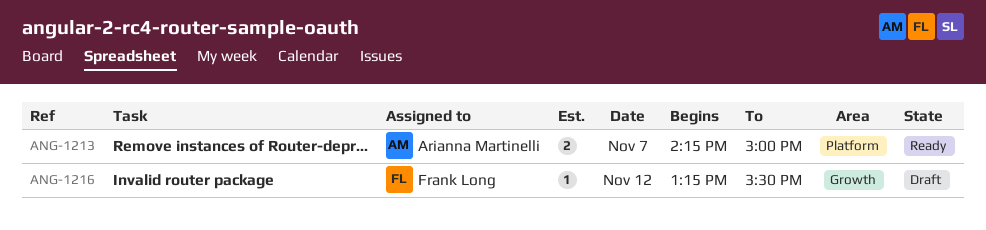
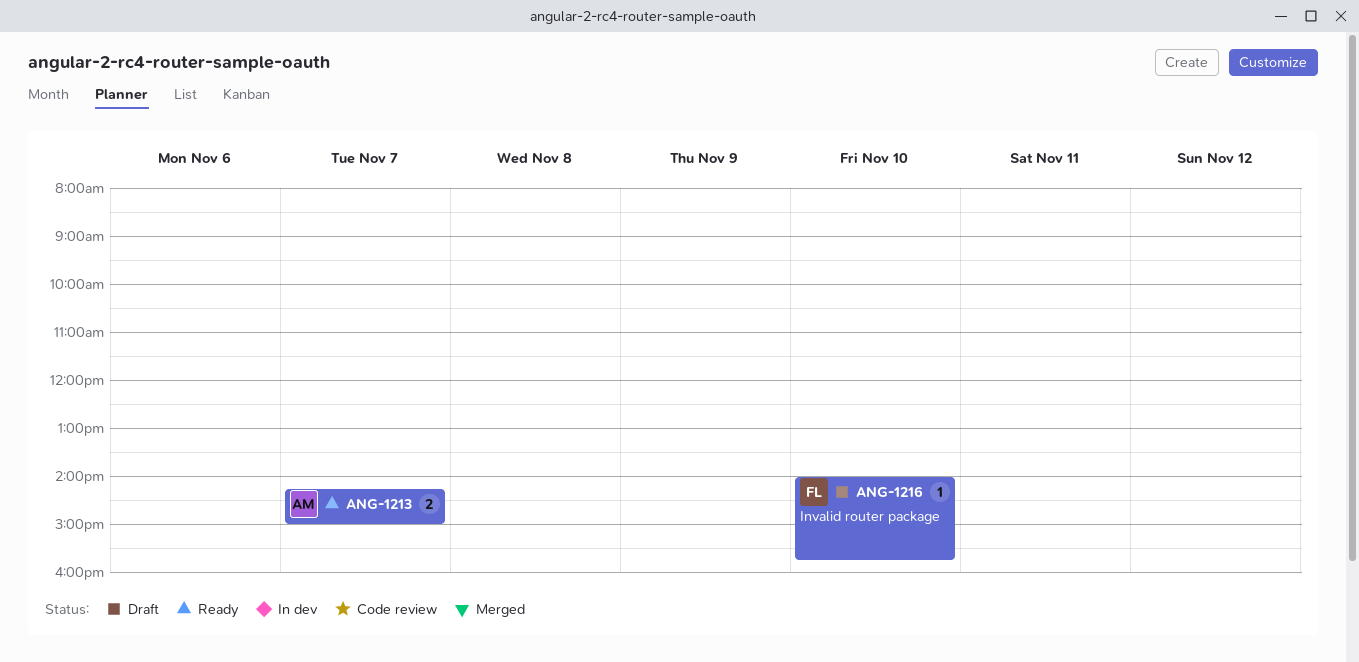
ANG-1216, day: Nov 12 -> Nov 10
ANG-1216, begins: 13:15 -> 14:00
ANG-1216, ends: 15:30 -> 15:45

